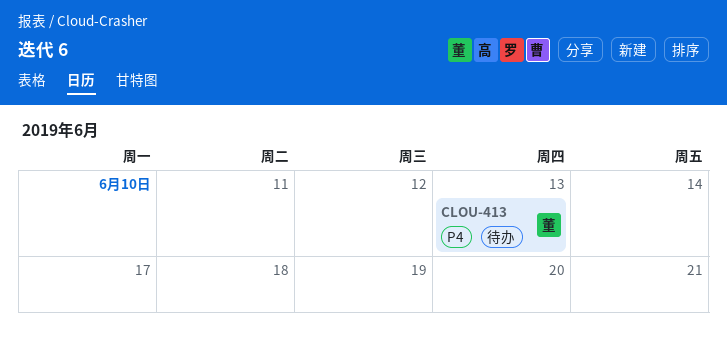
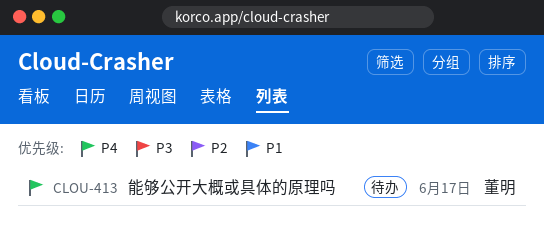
CLOU-413, due: Jun 13 -> Jun 17

